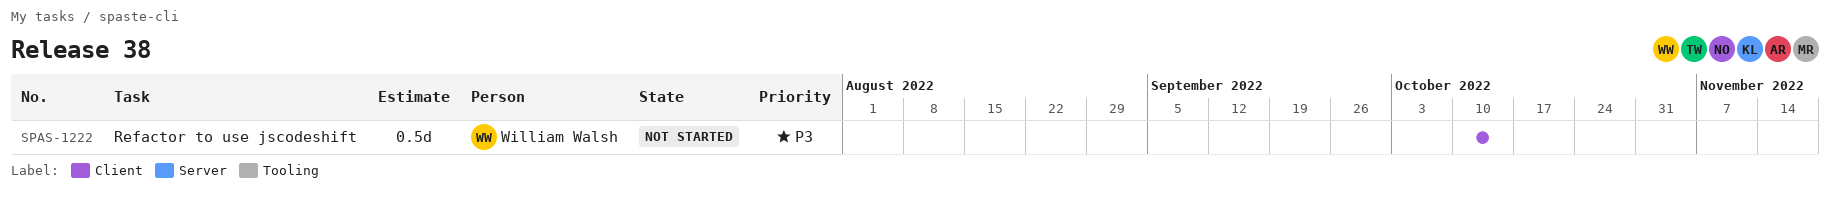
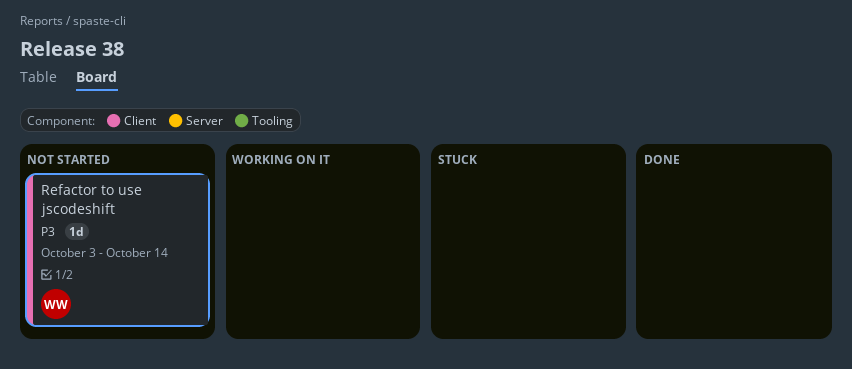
Refactor to use jscodeshift, estimate: 0.5d -> 1d
Refactor to use jscodeshift, start: Oct 10 -> Oct 3

